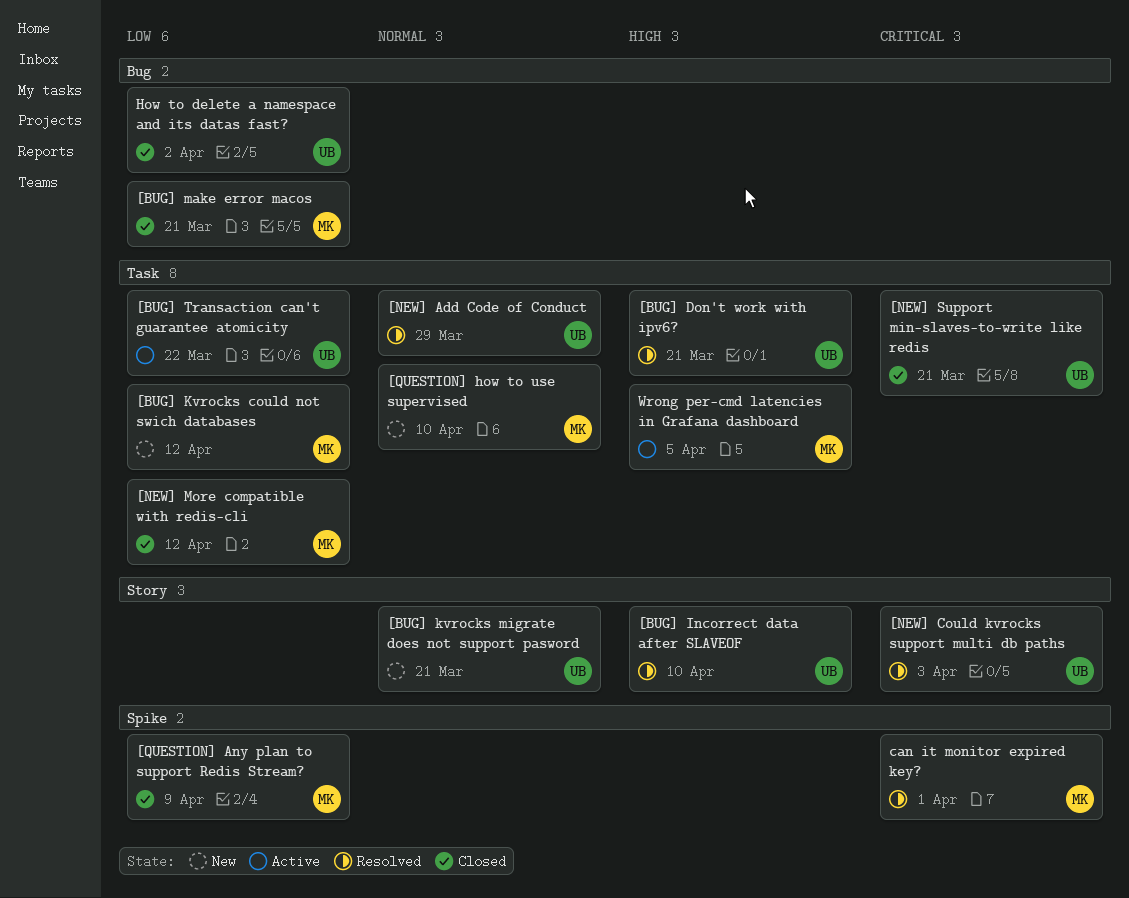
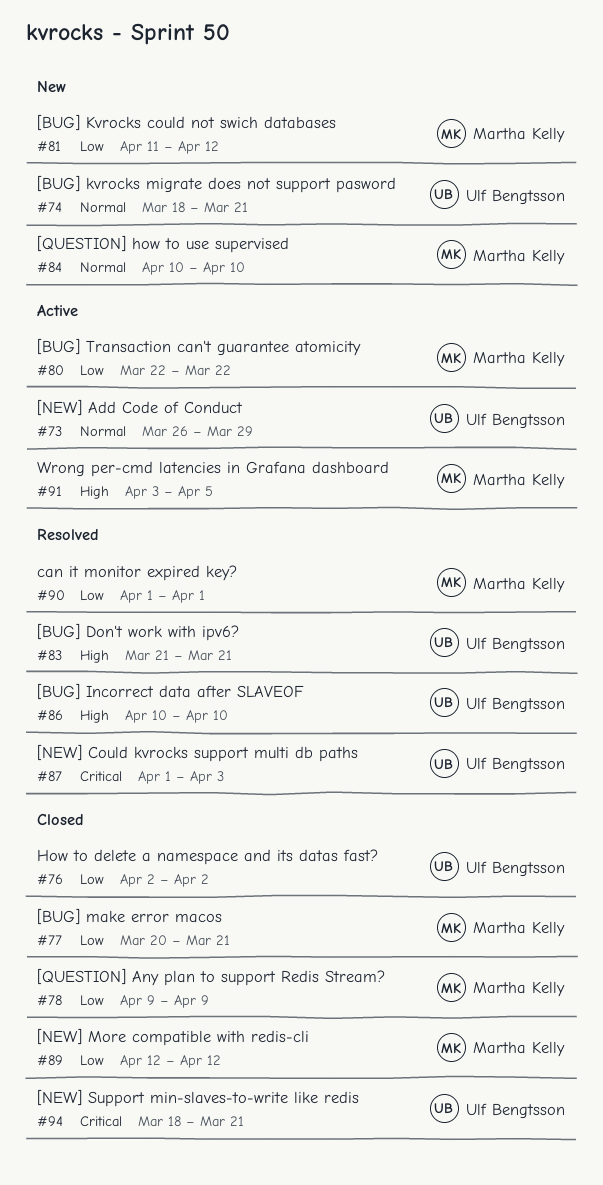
[BUG] Transaction can't guarantee atomicity, owner: Ulf Bengtsson -> Martha Kelly
[NEW] Add Code of Conduct, status: Resolved -> Active
can it monitor expired key?, priority: Critical -> Low

